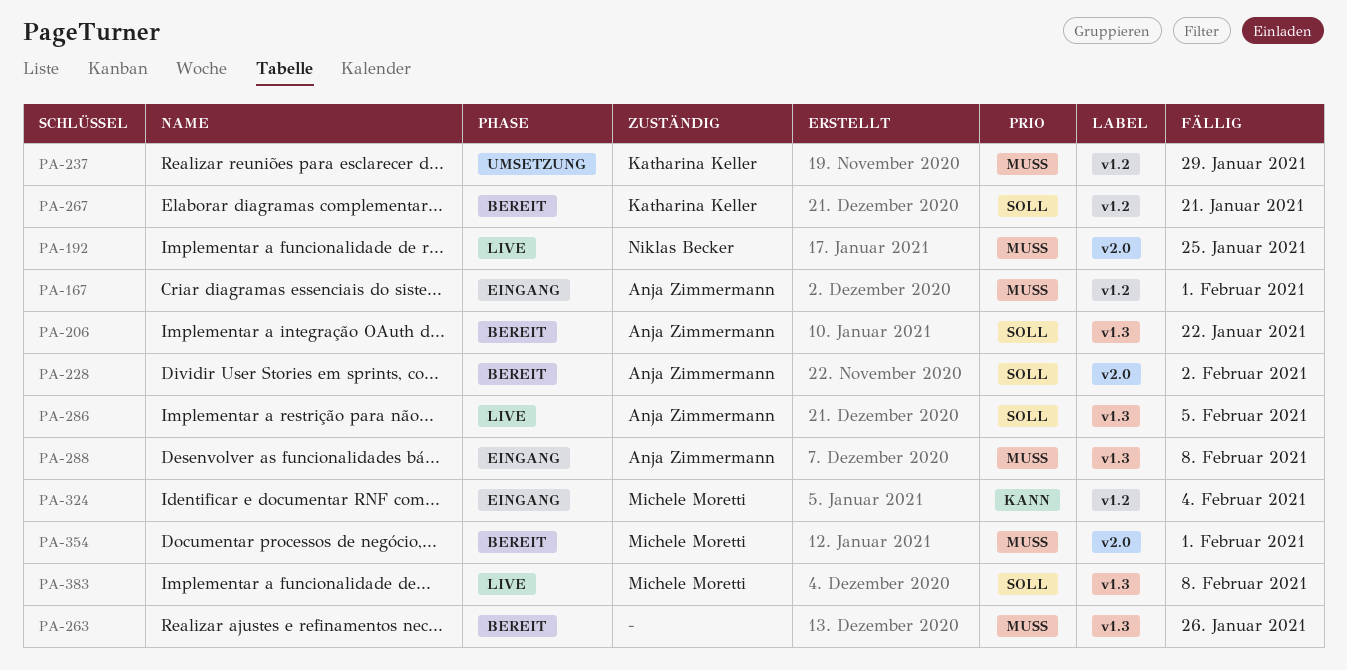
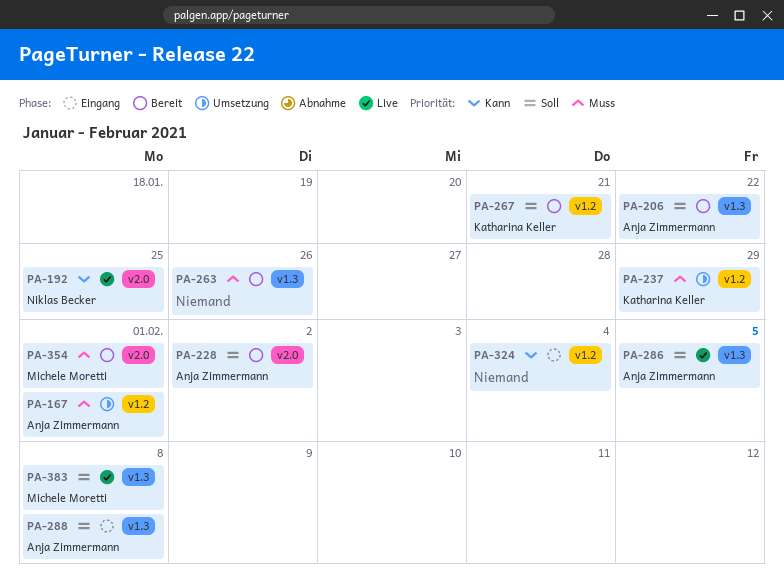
PA-167, status: Eingang -> Umsetzung
PA-192, priority: Muss -> Kann
PA-288, priority: Muss -> Soll
PA-324, owner: Michele Moretti -> none

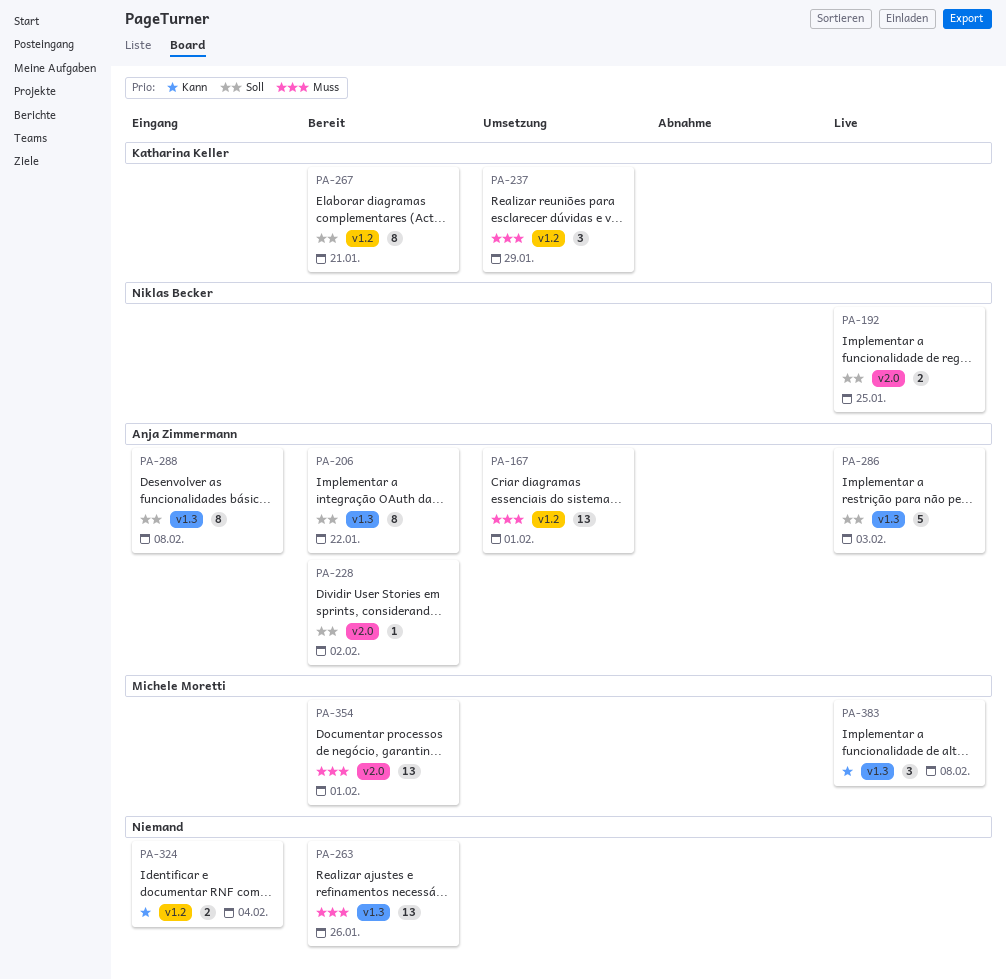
PA-192, priority: Kann -> Soll
PA-286, due: Feb 5 -> Feb 3
PA-383, priority: Soll -> Kann

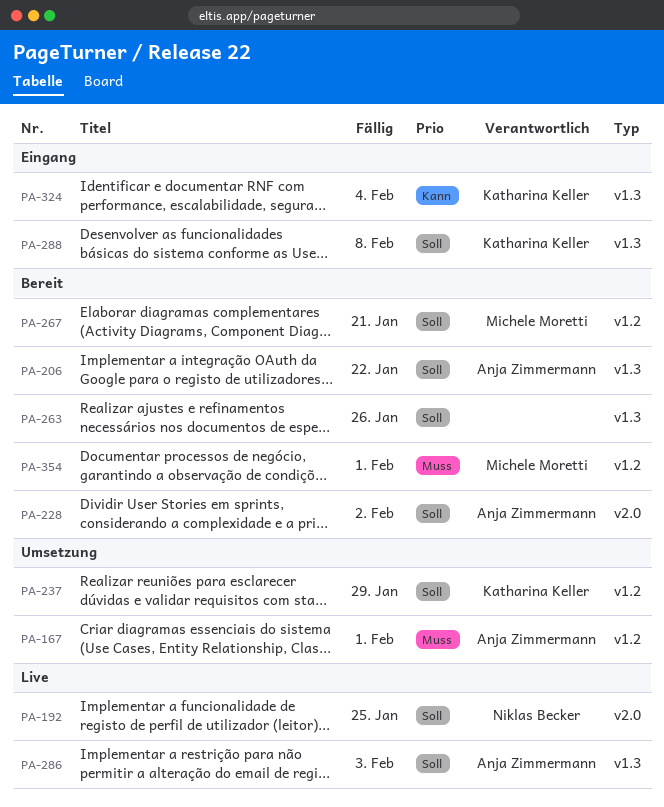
PA-237, priority: Muss -> Soll
PA-263, priority: Muss -> Soll
PA-267, owner: Katharina Keller -> Michele Moretti
PA-288, owner: Anja Zimmermann -> Katharina Keller
PA-324, owner: none -> Katharina Keller
PA-324, label: v1.2 -> v1.3
PA-354, label: v2.0 -> v1.2
PA-383: present -> none

